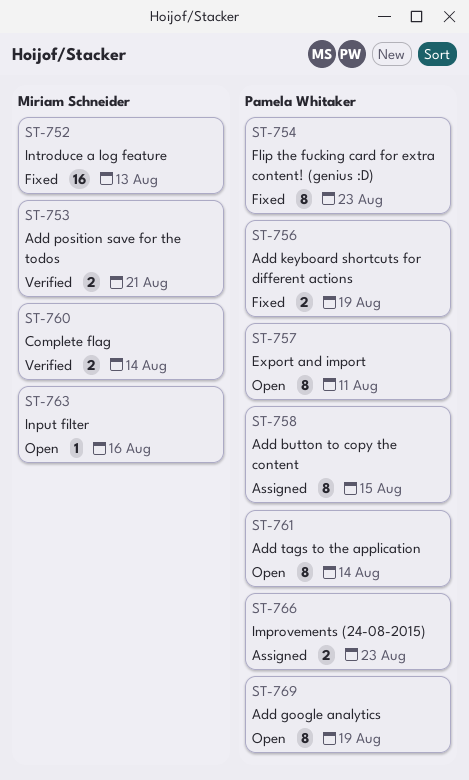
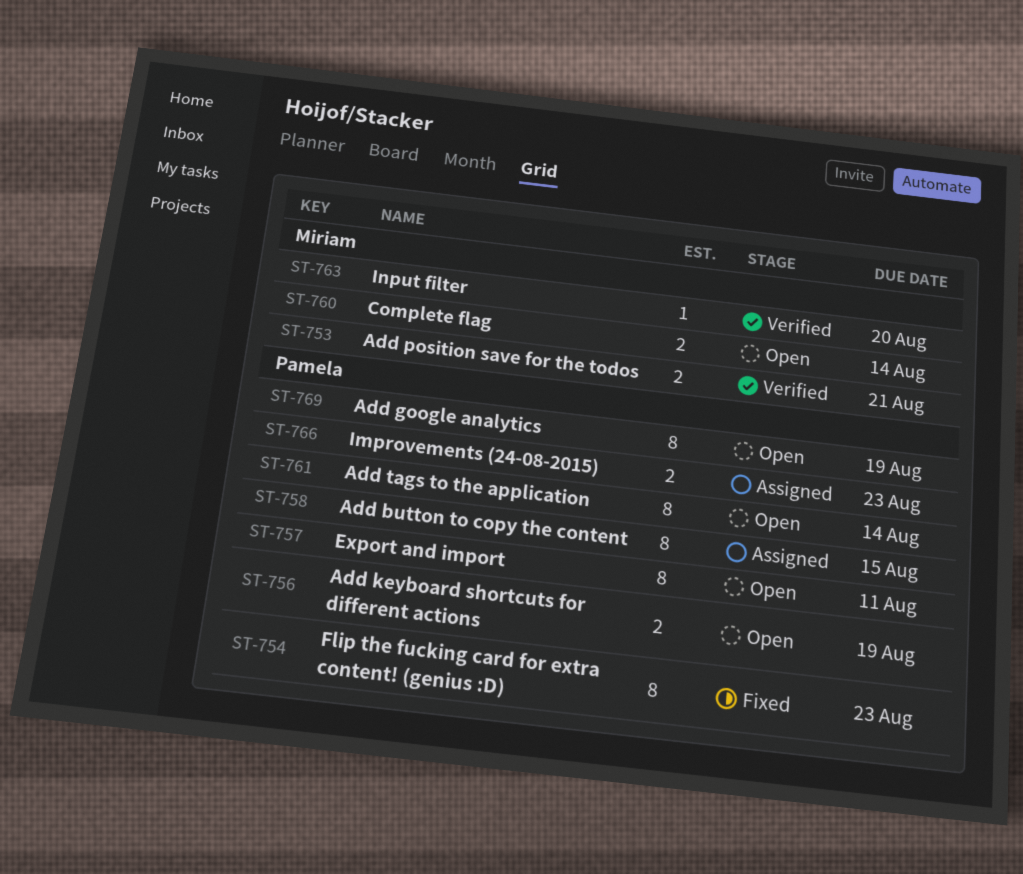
ST-752: present -> none
ST-756, status: Fixed -> Open
ST-760, status: Verified -> Open
ST-763, status: Open -> Verified
ST-763, due: Aug 16 -> Aug 20

